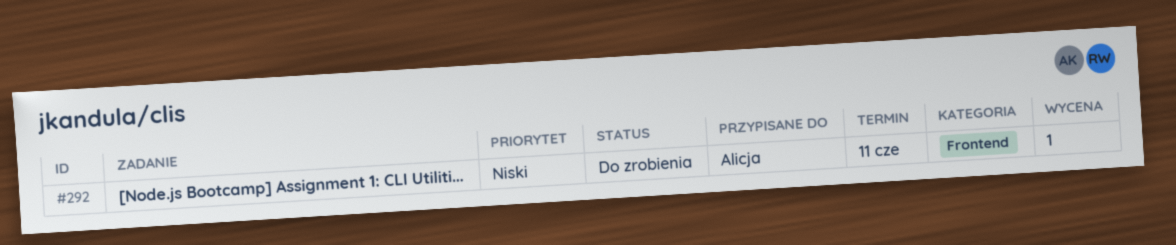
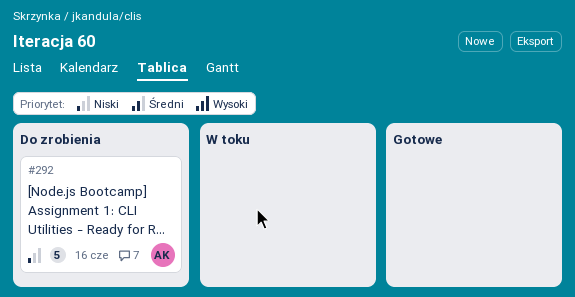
#292, estimate: 1 -> 5
#292, due: Jun 11 -> Jun 16

